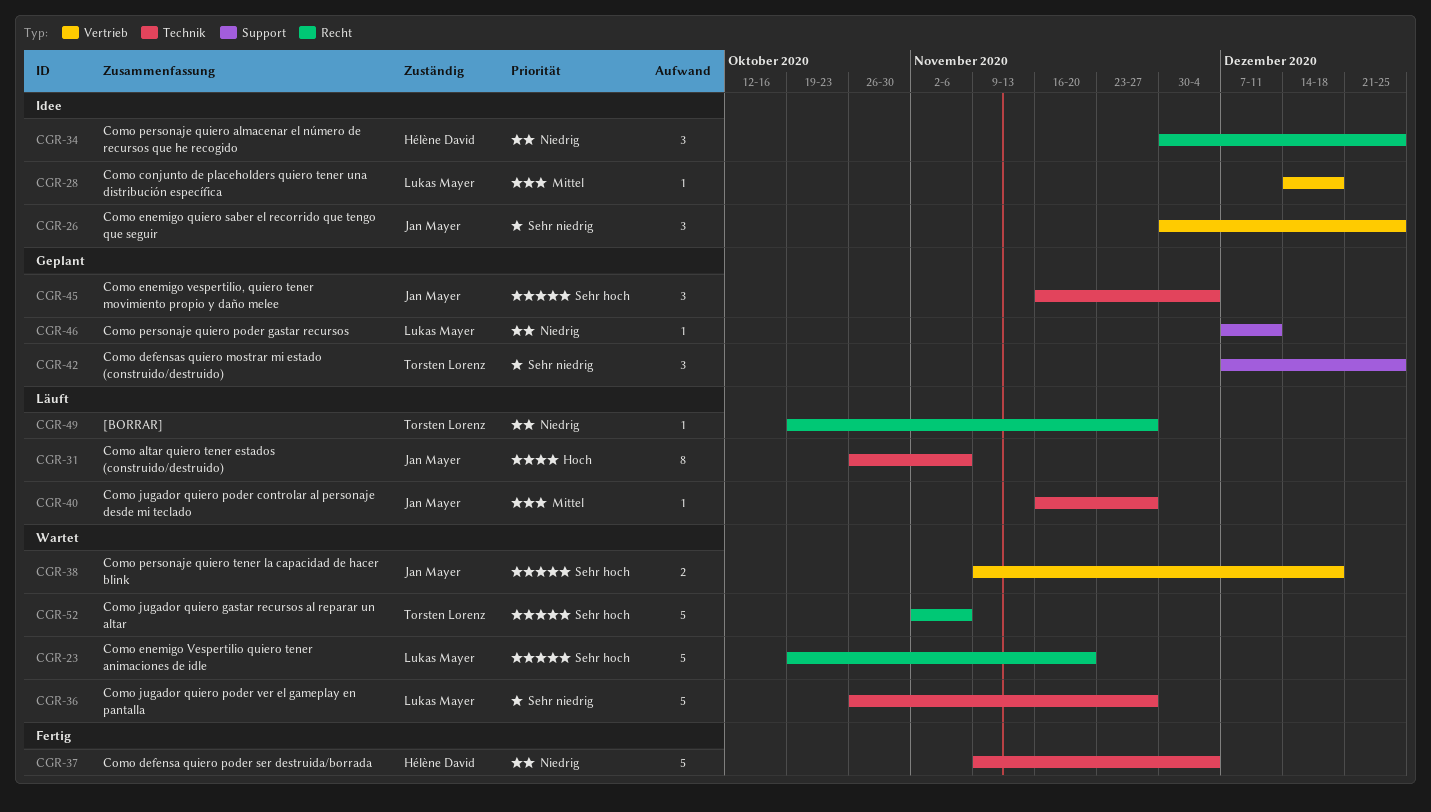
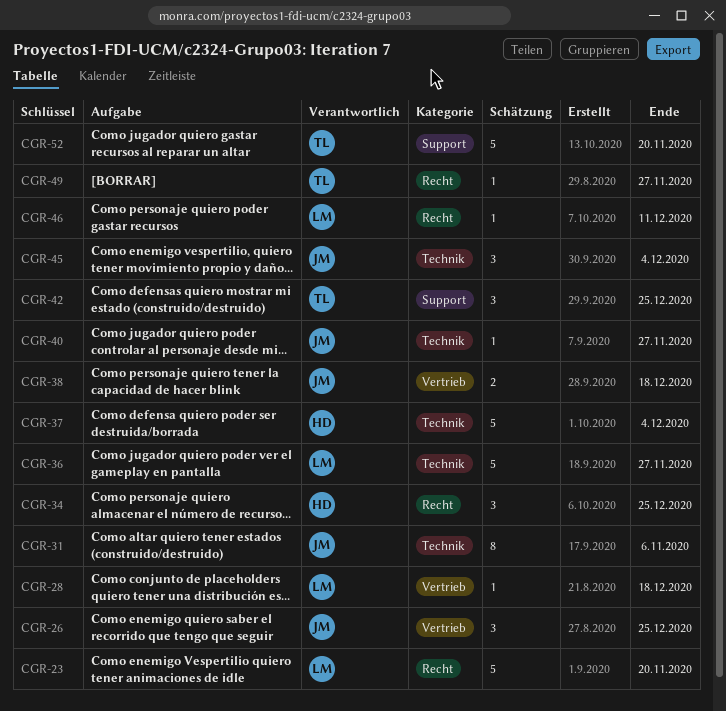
CGR-46, label: Support -> Recht
CGR-52, label: Recht -> Support
CGR-52, due: Nov 6 -> Nov 20

